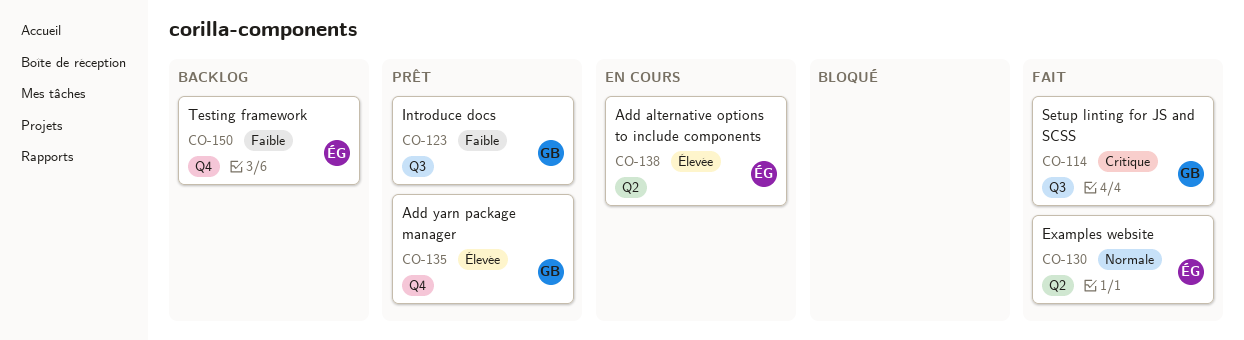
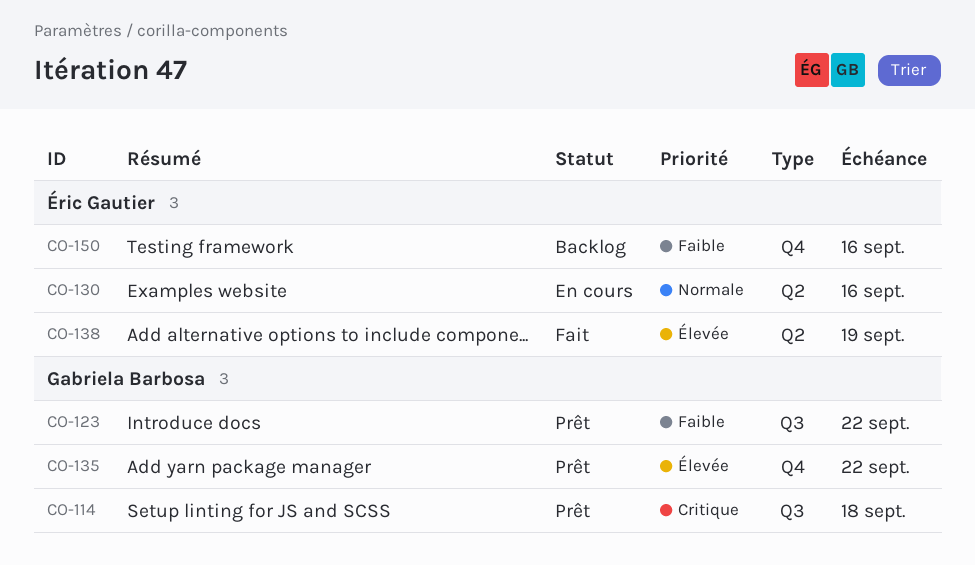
CO-114, status: Fait -> Prêt
CO-130, status: Fait -> En cours
CO-138, status: En cours -> Fait

